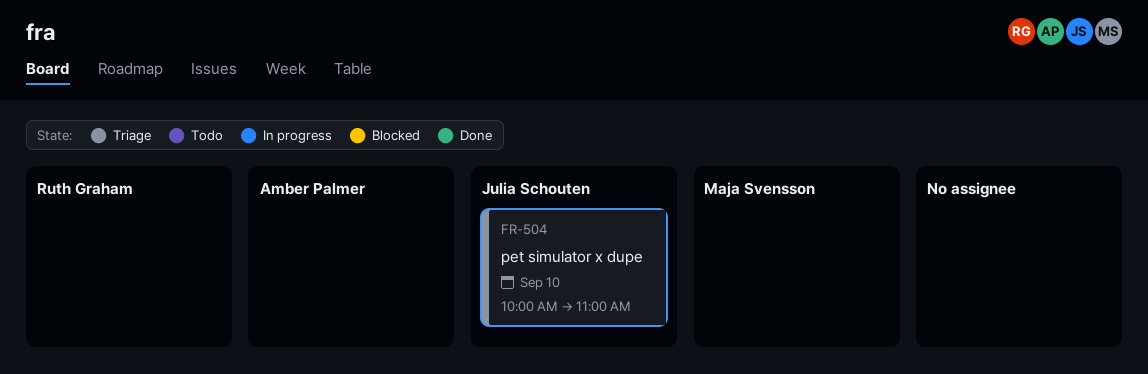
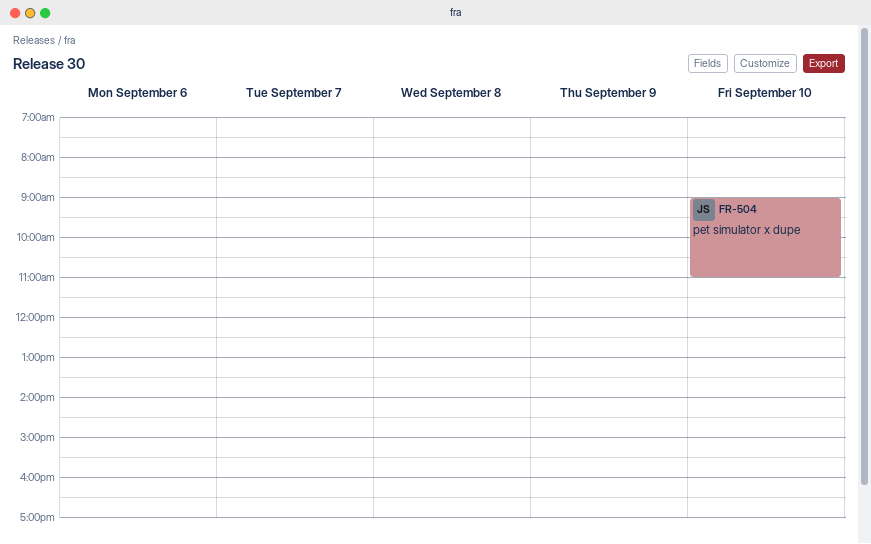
FR-504, begins: 10:00 -> 09:00

